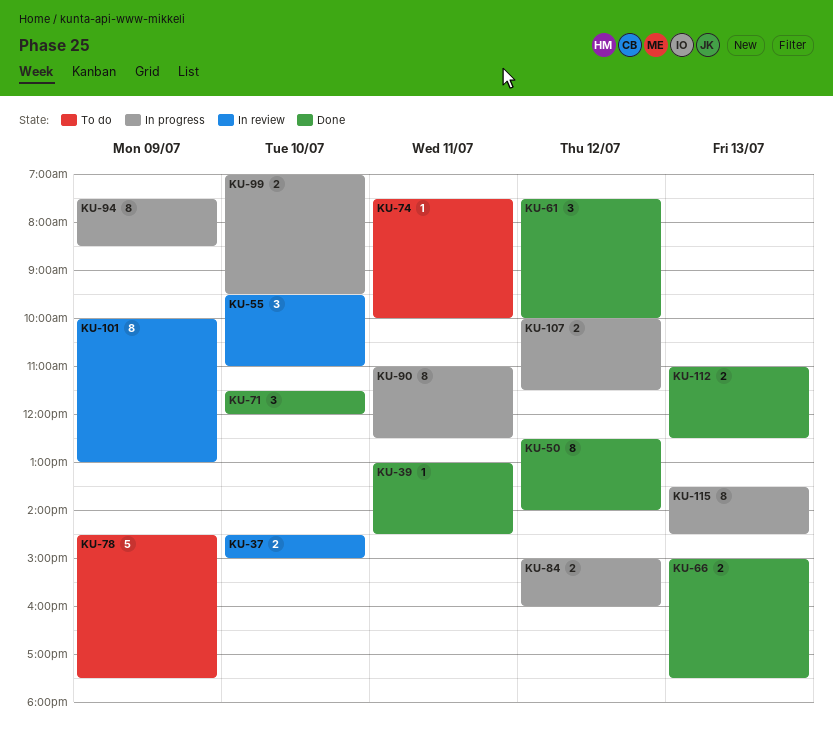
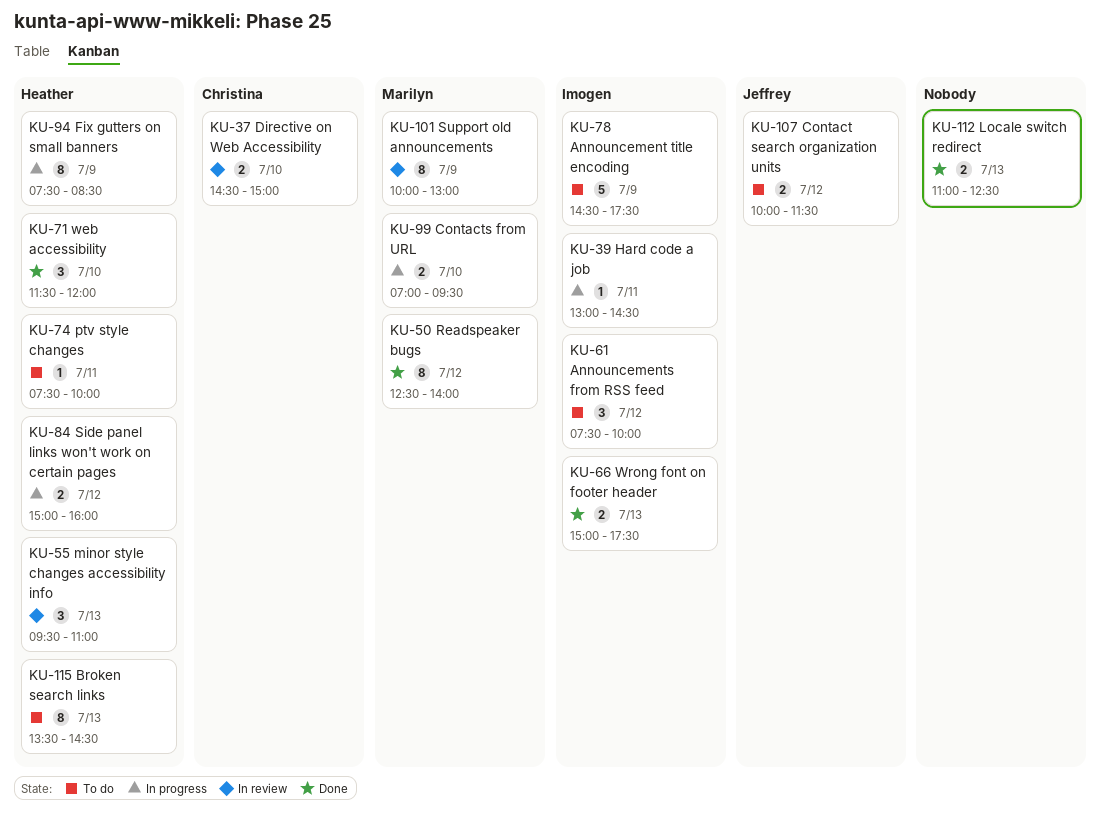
KU-39, status: Done -> In progress
KU-55, day: Jul 10 -> Jul 13
KU-61, status: Done -> To do
KU-90: present -> none
KU-107, status: In progress -> To do
KU-115, status: In progress -> To do

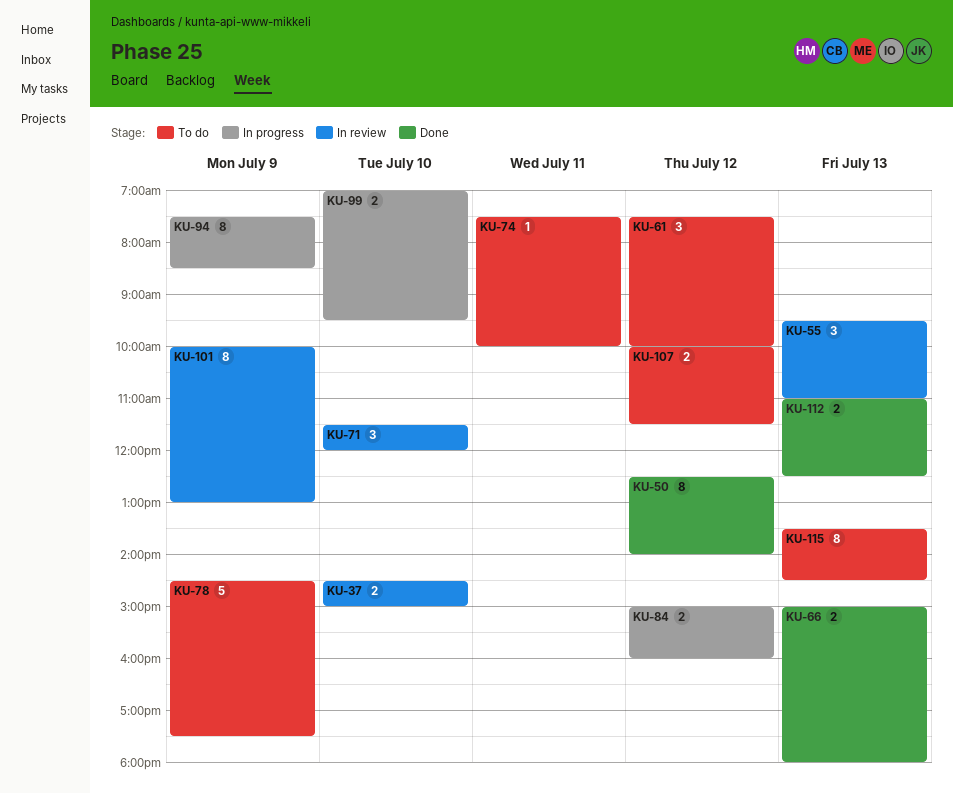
KU-39: present -> none
KU-66, ends: 17:30 -> 18:00
KU-71, status: Done -> In review

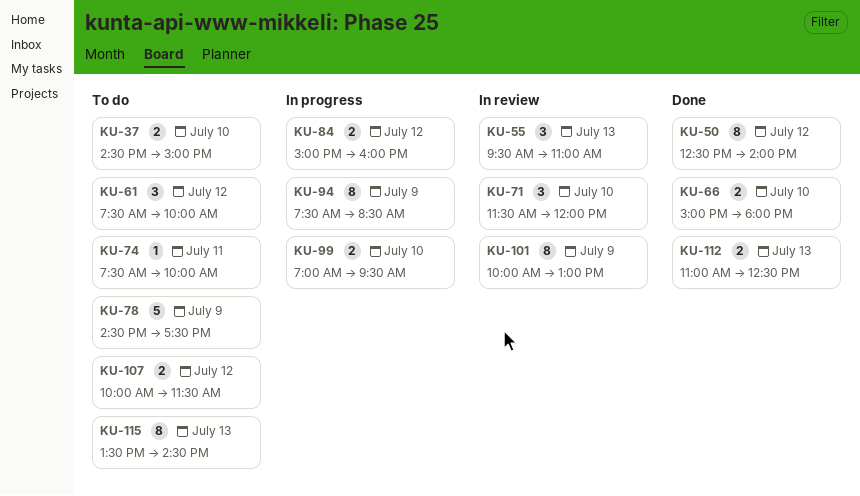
KU-37, status: In review -> To do
KU-66, day: Jul 13 -> Jul 10

